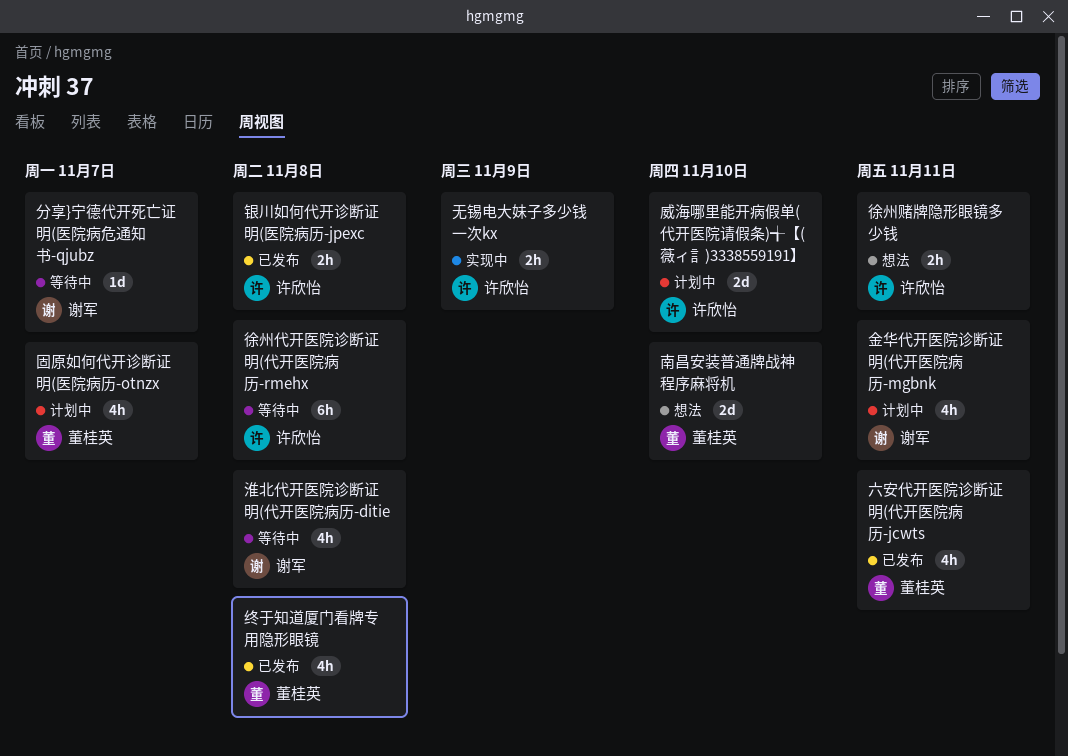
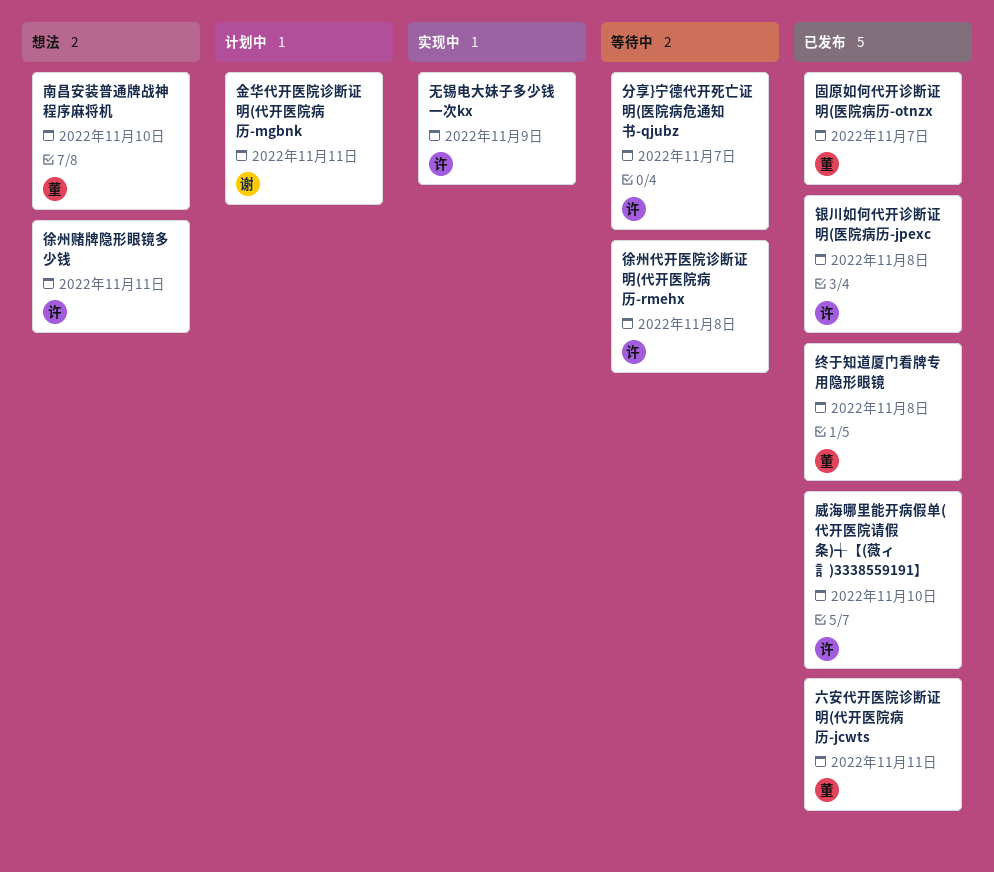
分享}宁德代开死亡证明(医院病危通知书-qjubz, owner: 谢军 -> 许欣怡
固原如何代开诊断证明(医院病历-otnzx, status: 计划中 -> 已发布
威海哪里能开病假单(代开医院请假条)╅【(薇ィ訁)3338559191】, status: 计划中 -> 已发布
淮北代开医院诊断证明(代开医院病历-ditie: present -> none

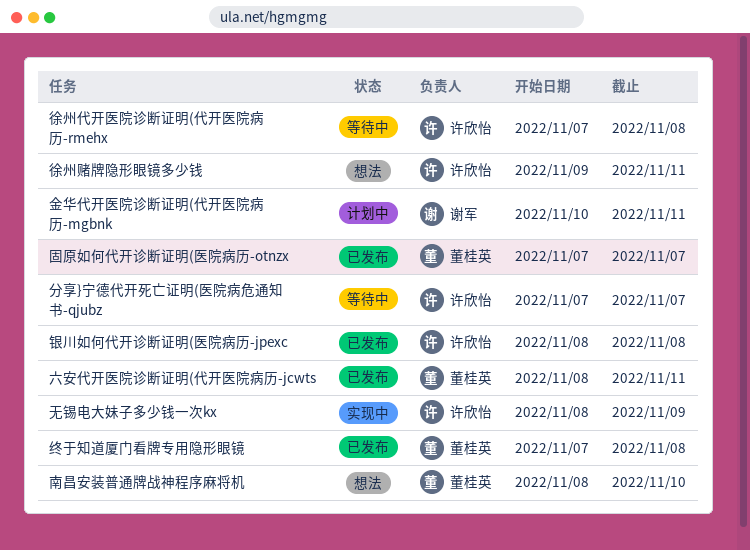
威海哪里能开病假单(代开医院请假条)╅【(薇ィ訁)3338559191】: present -> none

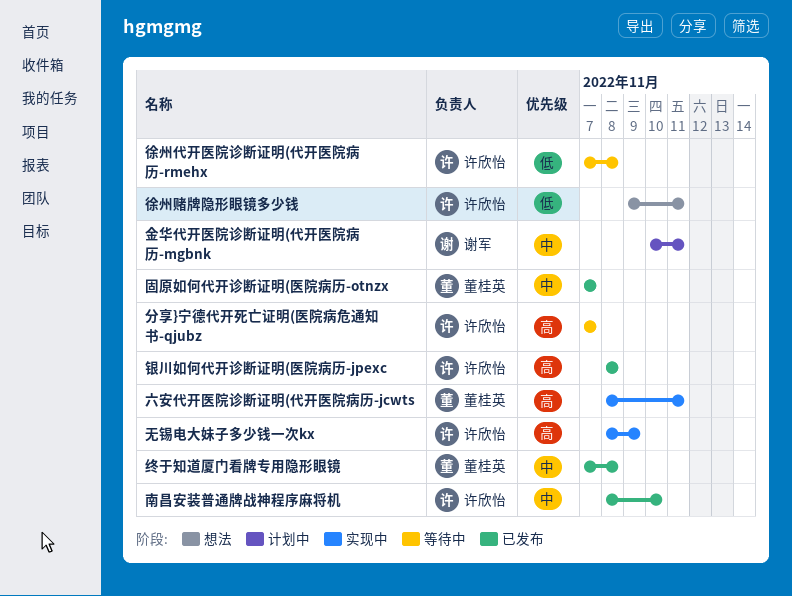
六安代开医院诊断证明(代开医院病历-jcwts, status: 已发布 -> 实现中
南昌安装普通牌战神程序麻将机, status: 想法 -> 已发布
南昌安装普通牌战神程序麻将机, owner: 董桂英 -> 许欣怡

